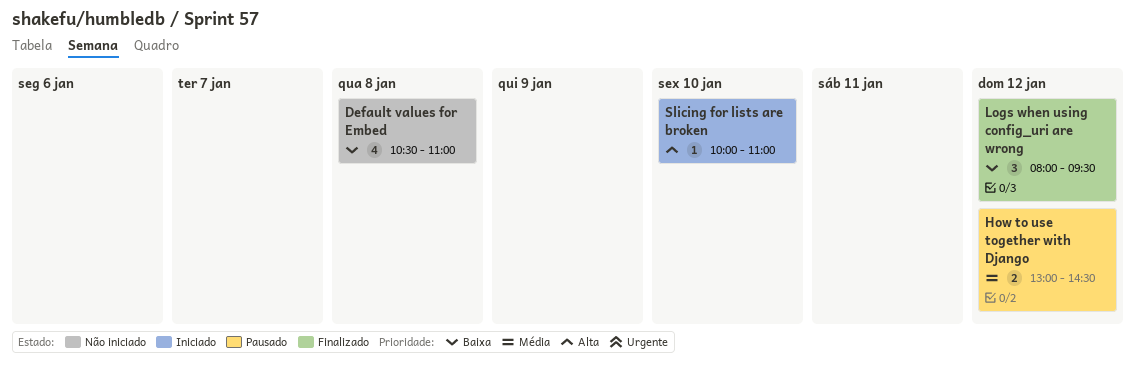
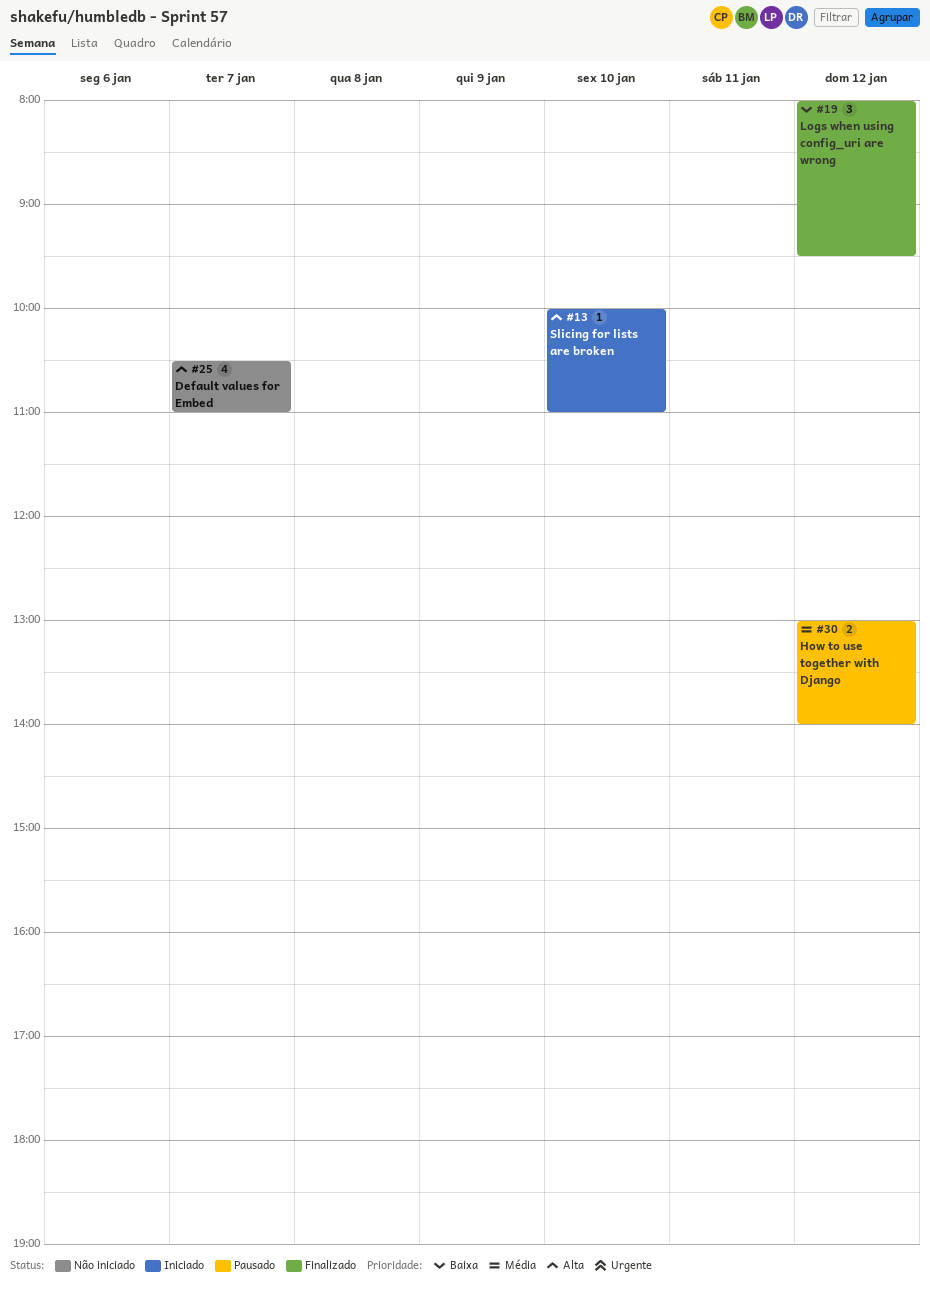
Default values for Embed, priority: Baixa -> Alta
Default values for Embed, day: Jan 8 -> Jan 7
How to use together with Django, ends: 14:30 -> 14:00

